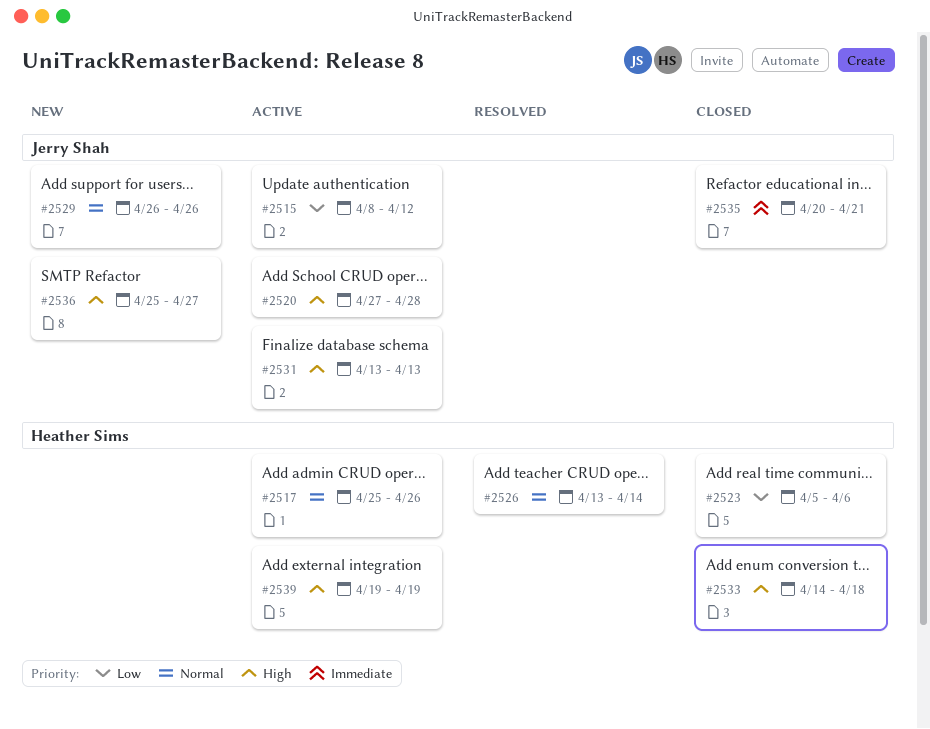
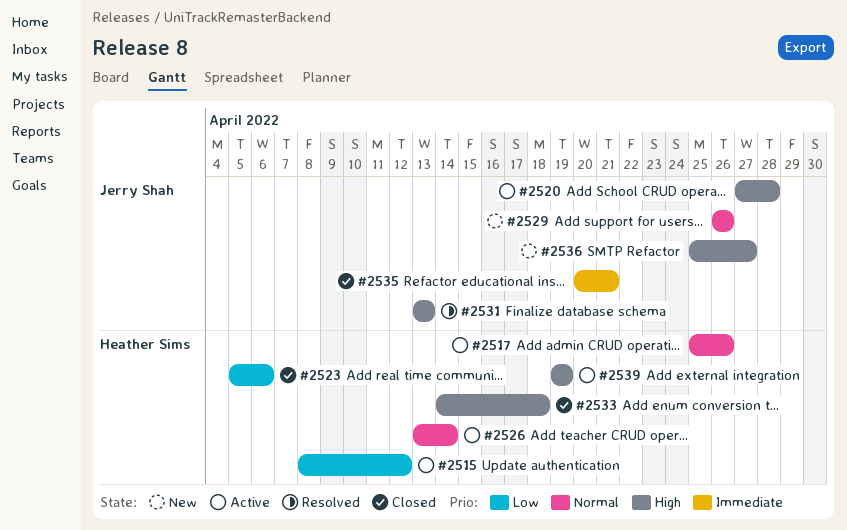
#2515, owner: Jerry Shah -> Heather Sims
#2526, status: Resolved -> Active
#2531, status: Active -> Resolved

